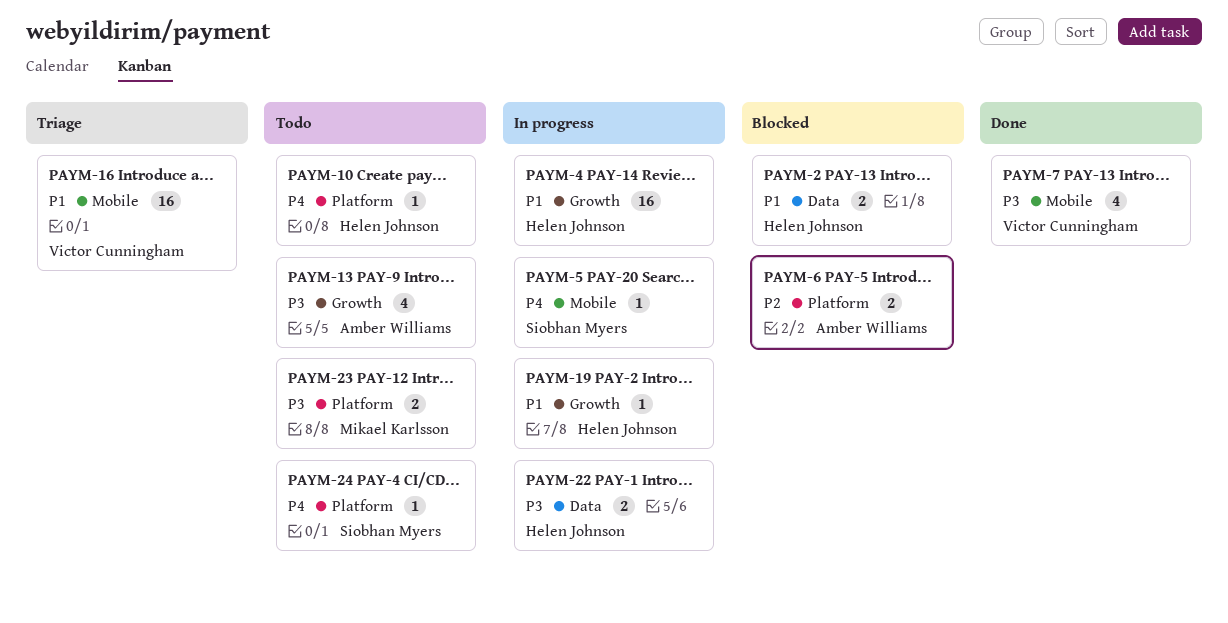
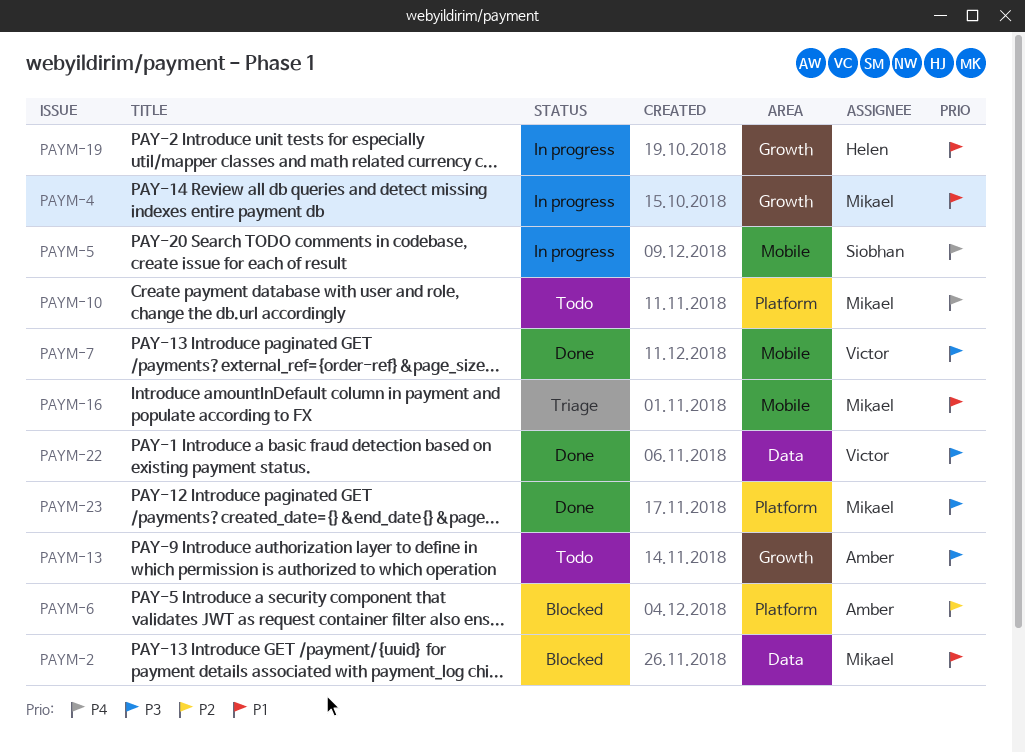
PAYM-2, owner: Helen Johnson -> Mikael Karlsson
PAYM-4, owner: Helen Johnson -> Mikael Karlsson
PAYM-10, owner: Helen Johnson -> Mikael Karlsson
PAYM-16, owner: Victor Cunningham -> Mikael Karlsson
PAYM-22, status: In progress -> Done
PAYM-22, owner: Helen Johnson -> Victor Cunningham
PAYM-23, status: Todo -> Done
PAYM-24: present -> none

